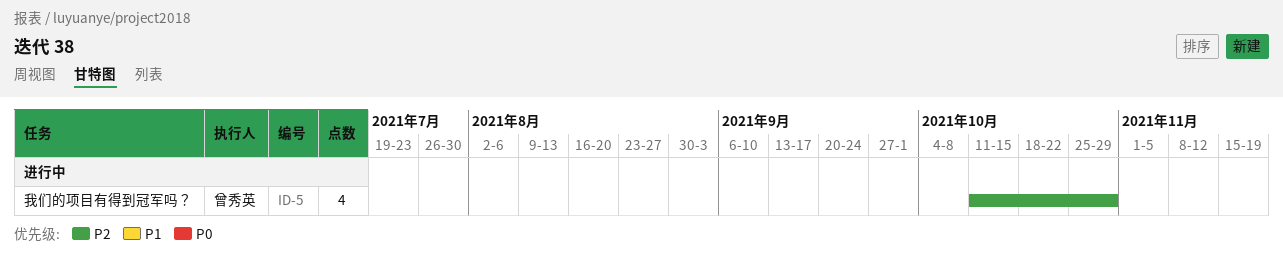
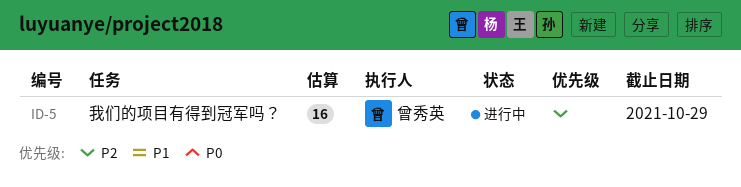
ID-5, estimate: 4 -> 16

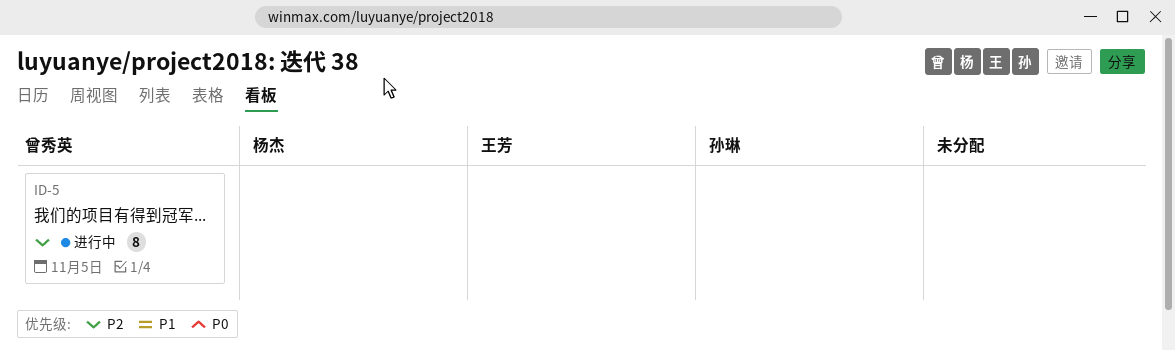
ID-5, estimate: 16 -> 8
ID-5, due: Oct 29 -> Nov 5

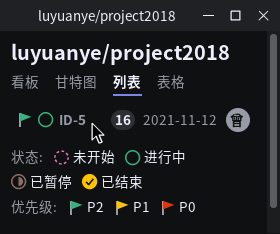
ID-5, estimate: 8 -> 16
ID-5, due: Nov 5 -> Nov 12

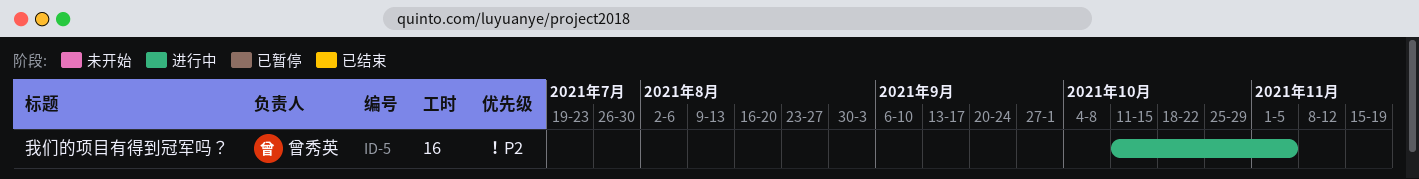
ID-5, due: Nov 12 -> Nov 5

